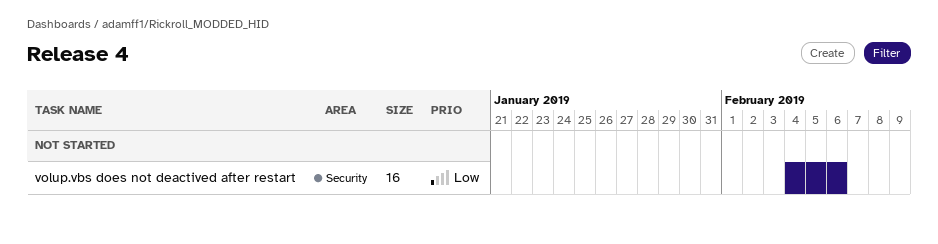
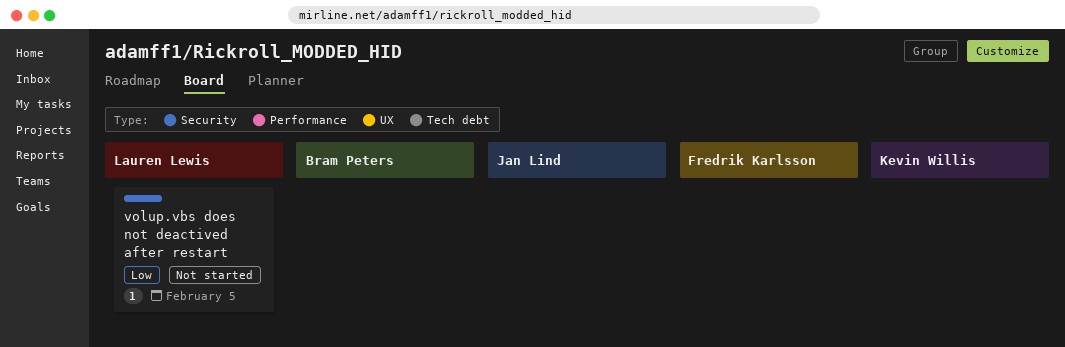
volup.vbs does not deactived after restart, estimate: 16 -> 1
volup.vbs does not deactived after restart, due: Feb 6 -> Feb 5

